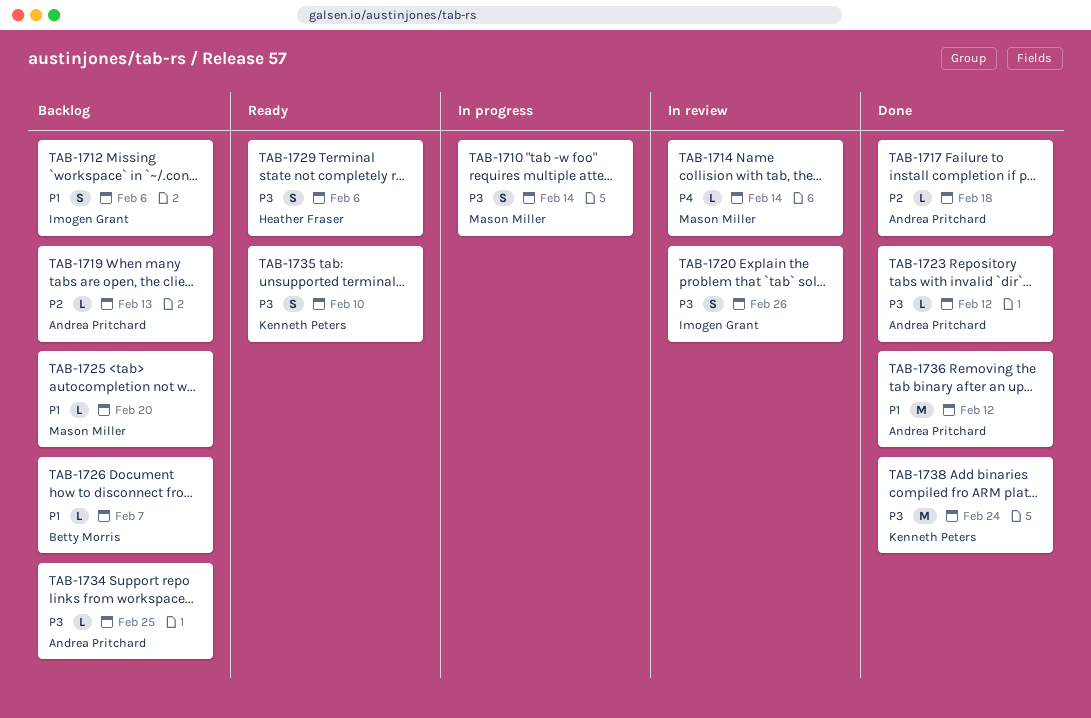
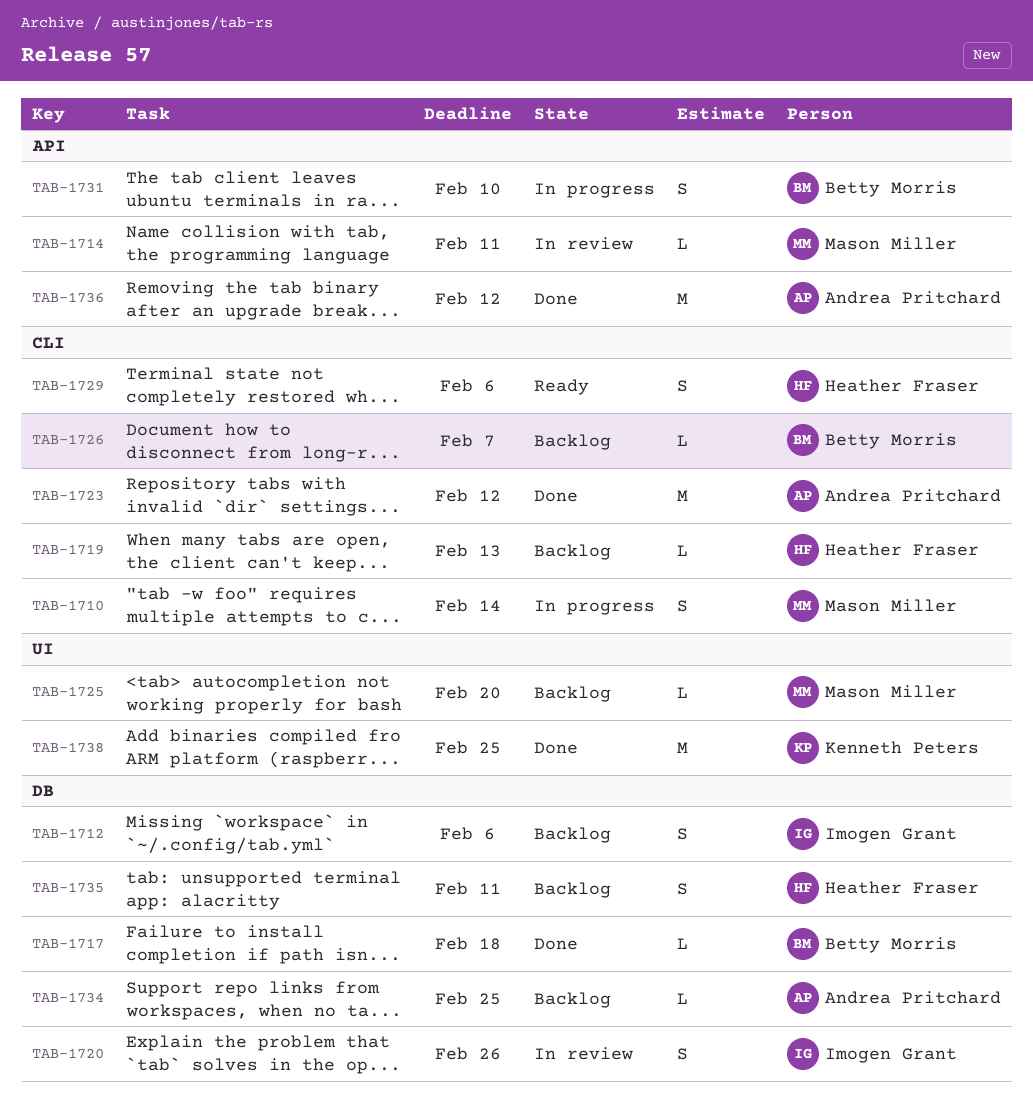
TAB-1714, due: Feb 14 -> Feb 11
TAB-1717, owner: Andrea Pritchard -> Betty Morris
TAB-1719, owner: Andrea Pritchard -> Heather Fraser
TAB-1723, estimate: L -> M
TAB-1731: none -> present
TAB-1735, status: Ready -> Backlog
TAB-1735, owner: Kenneth Peters -> Heather Fraser
TAB-1735, due: Feb 10 -> Feb 11
TAB-1738, due: Feb 24 -> Feb 25

